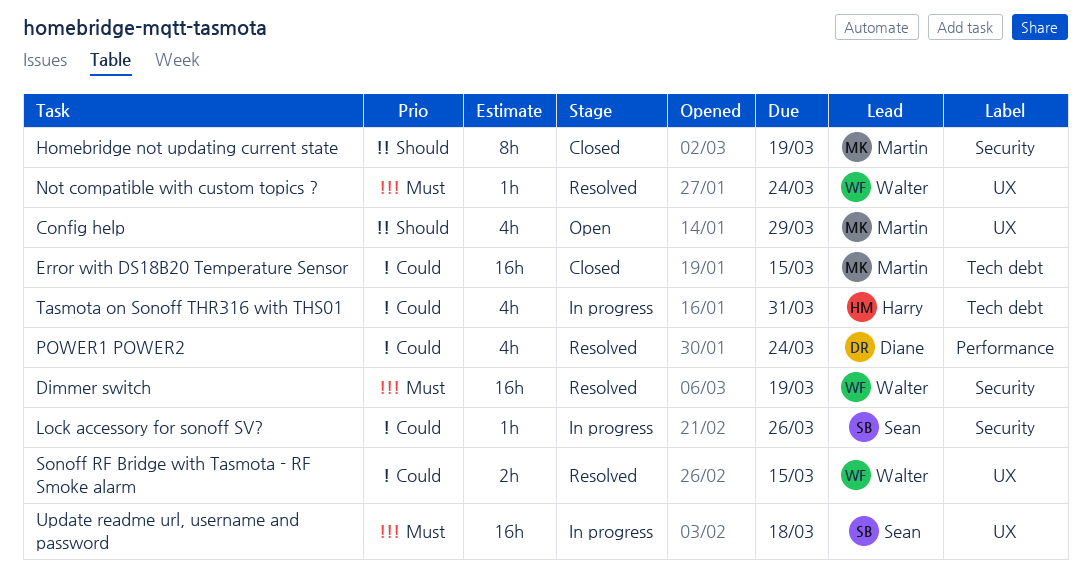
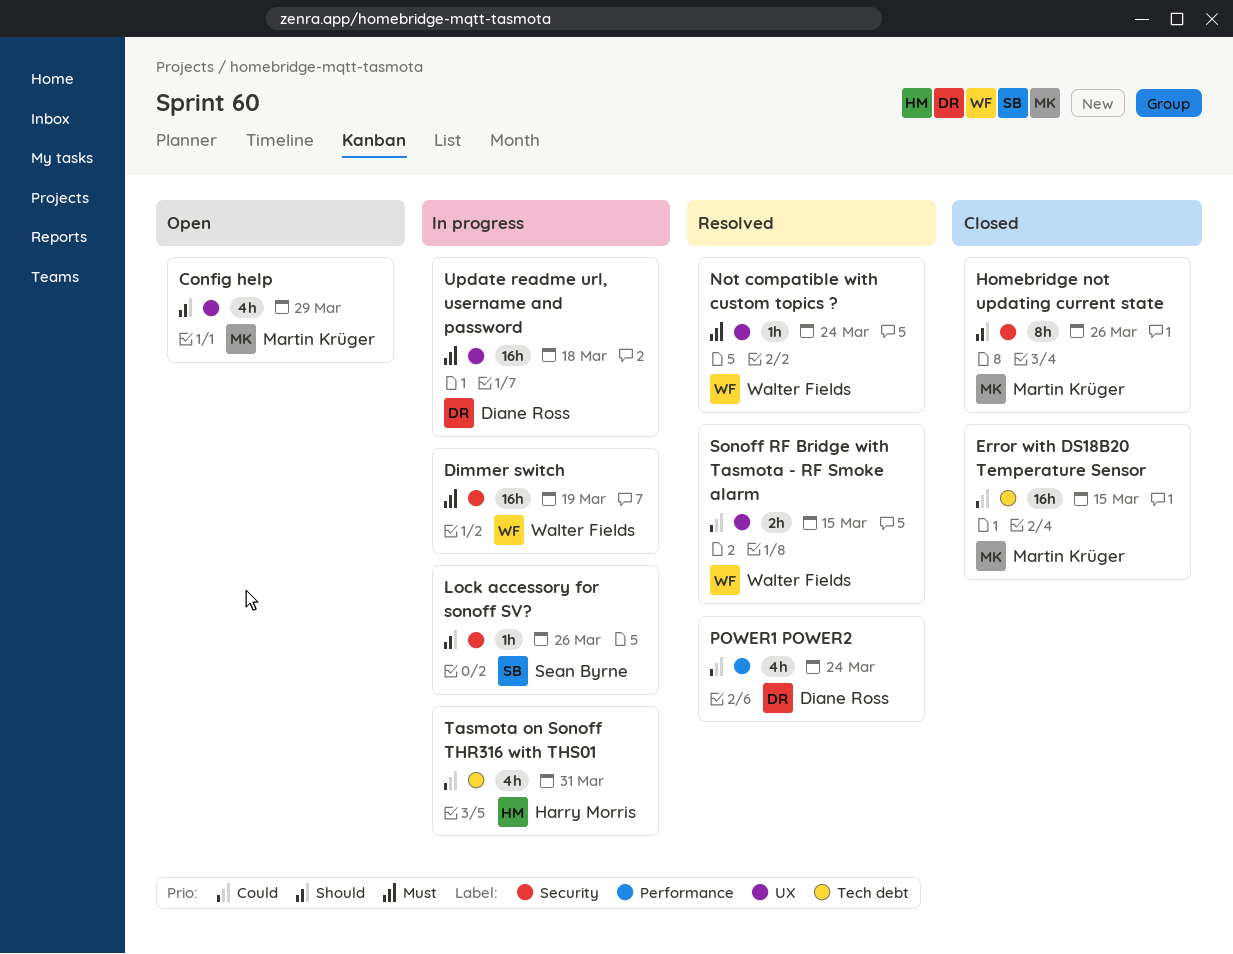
Dimmer switch, status: Resolved -> In progress
Homebridge not updating current state, due: Mar 19 -> Mar 26
Lock accessory for sonoff SV?, priority: Could -> Should
Update readme url, username and password, owner: Sean Byrne -> Diane Ross

